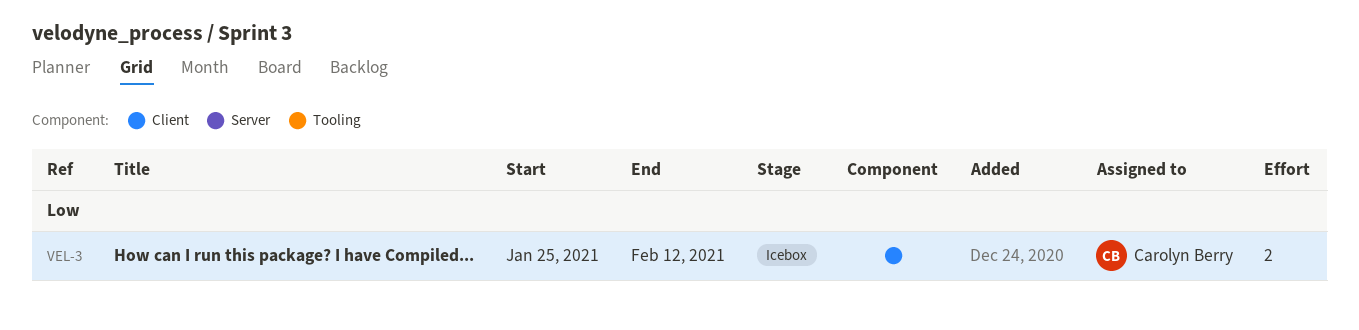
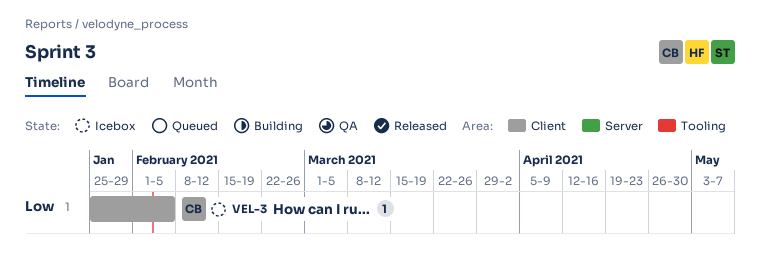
VEL-3, estimate: 2 -> 1
VEL-3, due: Feb 12 -> Feb 5

